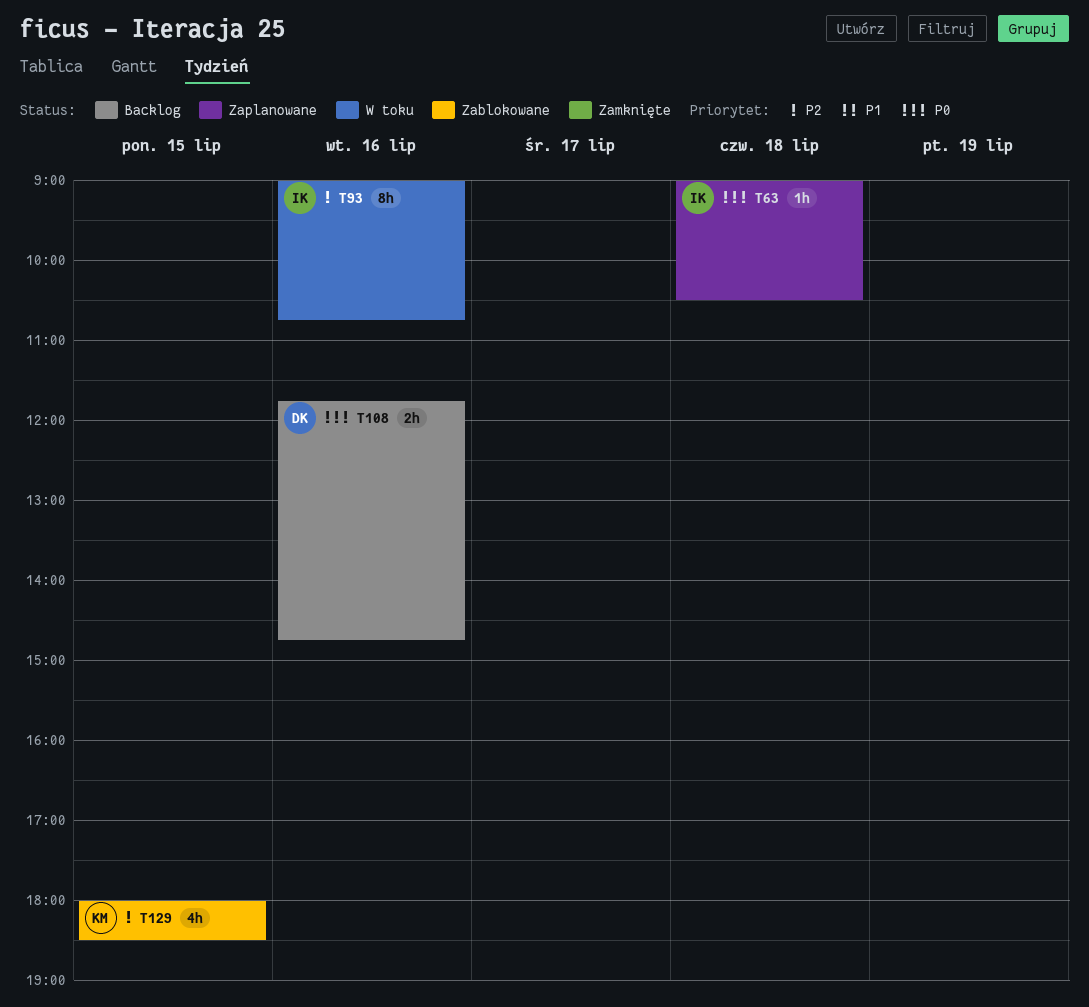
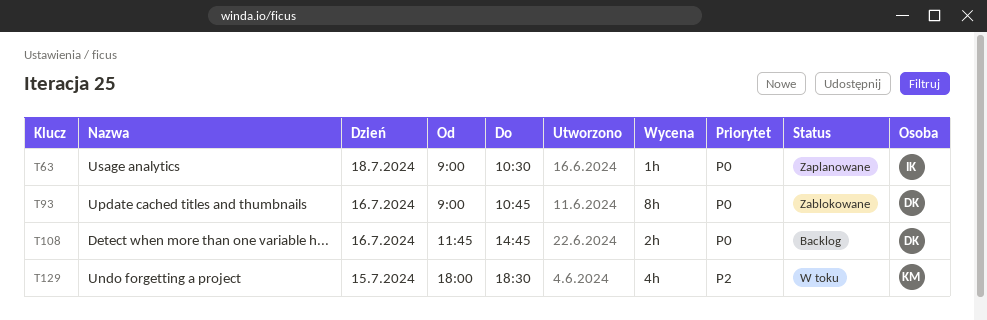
T93, status: W toku -> Zablokowane
T93, owner: IK -> DK
T93, priority: P2 -> P0
T129, status: Zablokowane -> W toku

